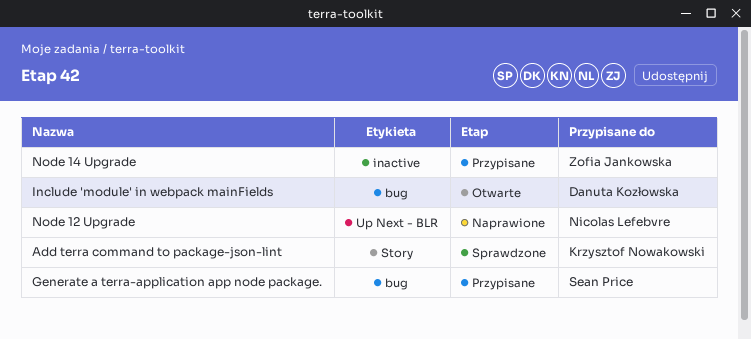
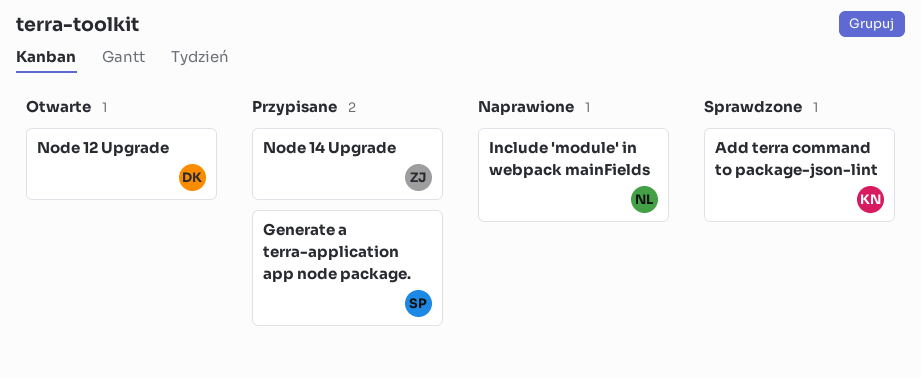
Include 'module' in webpack mainFields, status: Otwarte -> Naprawione
Include 'module' in webpack mainFields, owner: Danuta Kozłowska -> Nicolas Lefebvre
Node 12 Upgrade, status: Naprawione -> Otwarte
Node 12 Upgrade, owner: Nicolas Lefebvre -> Danuta Kozłowska

